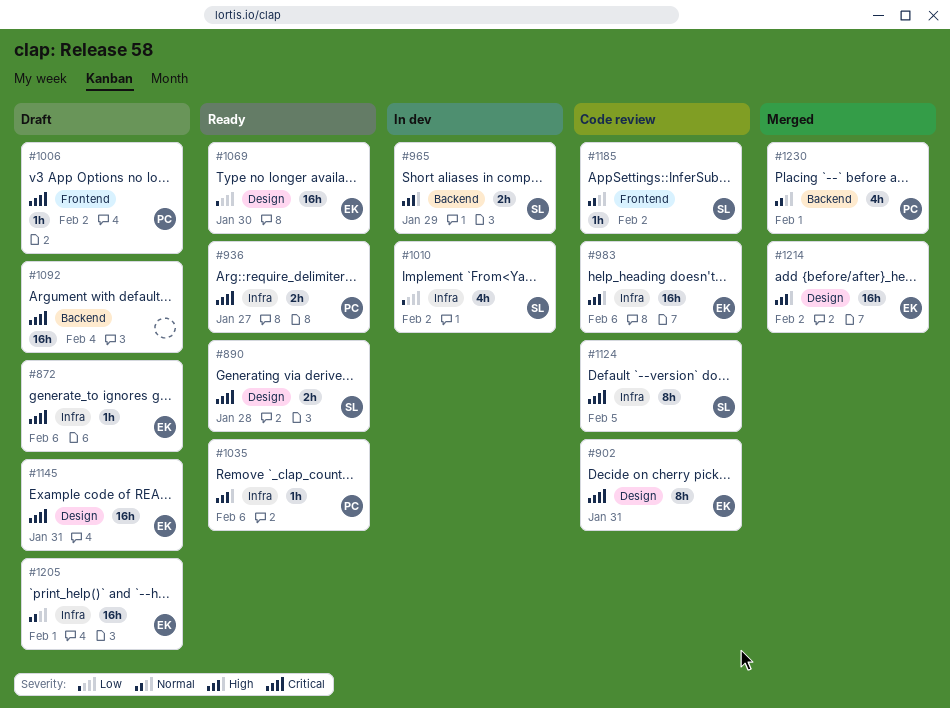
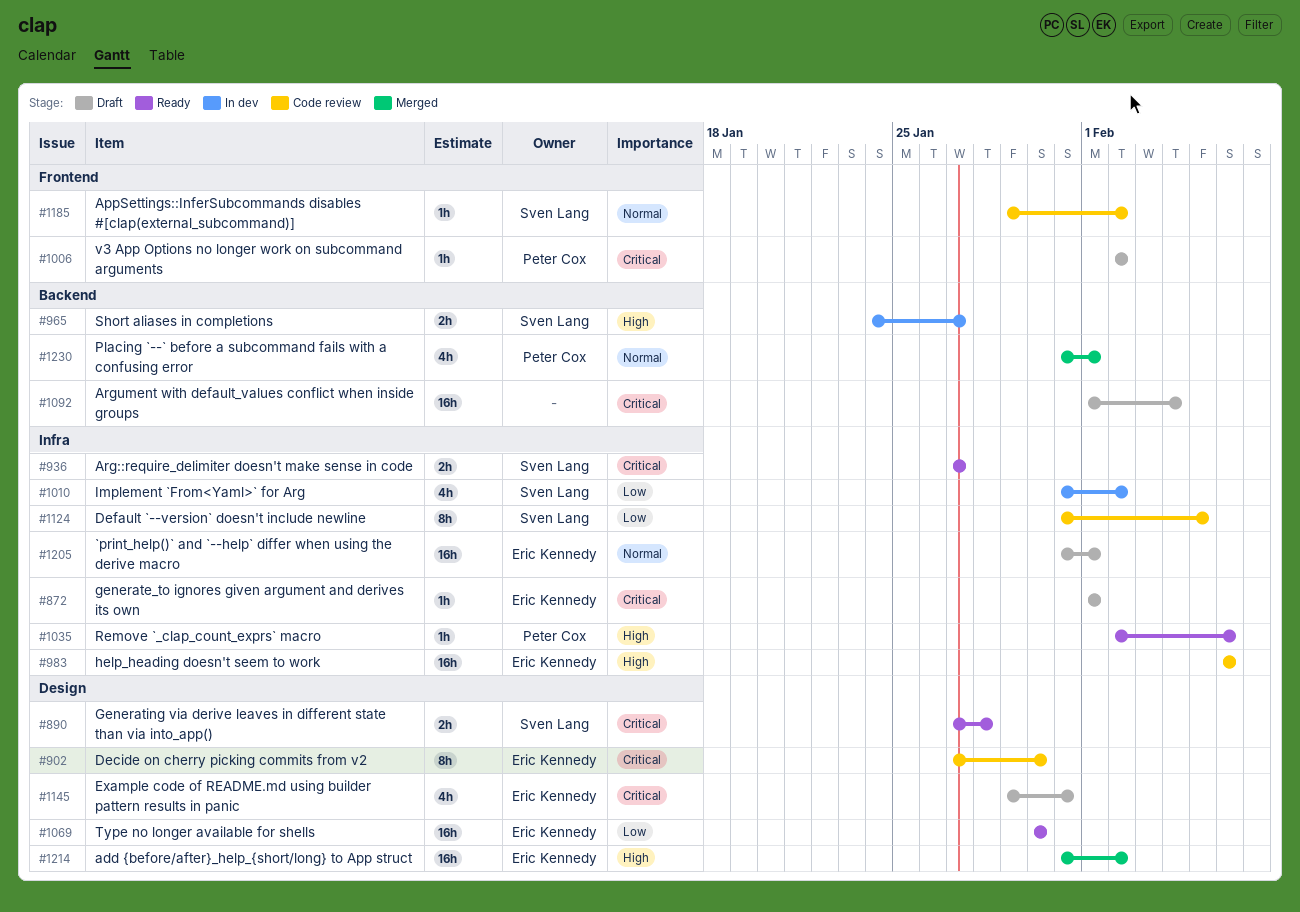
#872, due: Feb 6 -> Feb 1
#902, due: Jan 31 -> Jan 30
#936, owner: Peter Cox -> Sven Lang
#965, due: Jan 29 -> Jan 27
#1124, priority: Critical -> Low
#1145, estimate: 16h -> 4h

